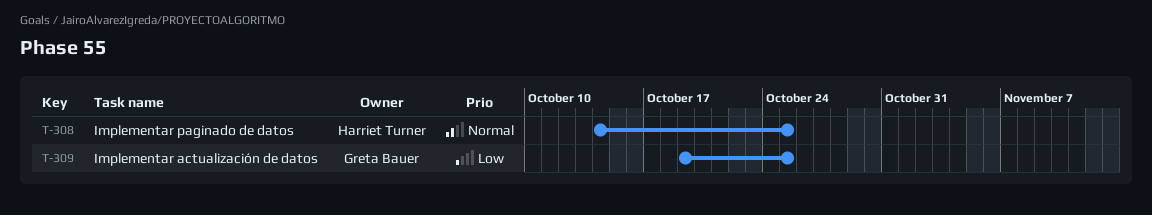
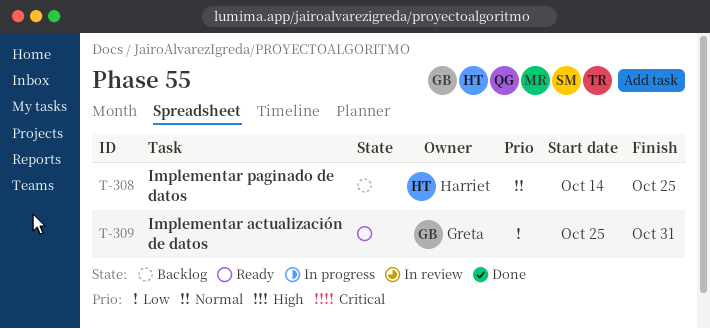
T-309, start: Oct 19 -> Oct 25
T-309, due: Oct 25 -> Oct 31

